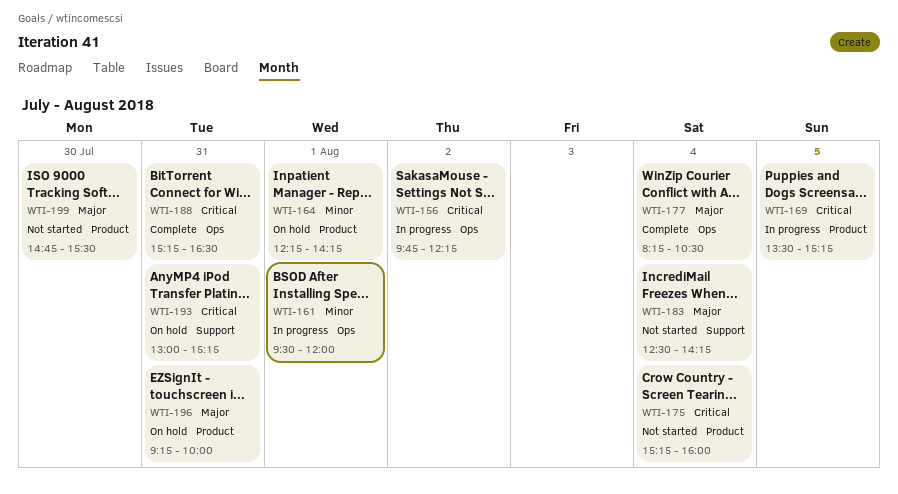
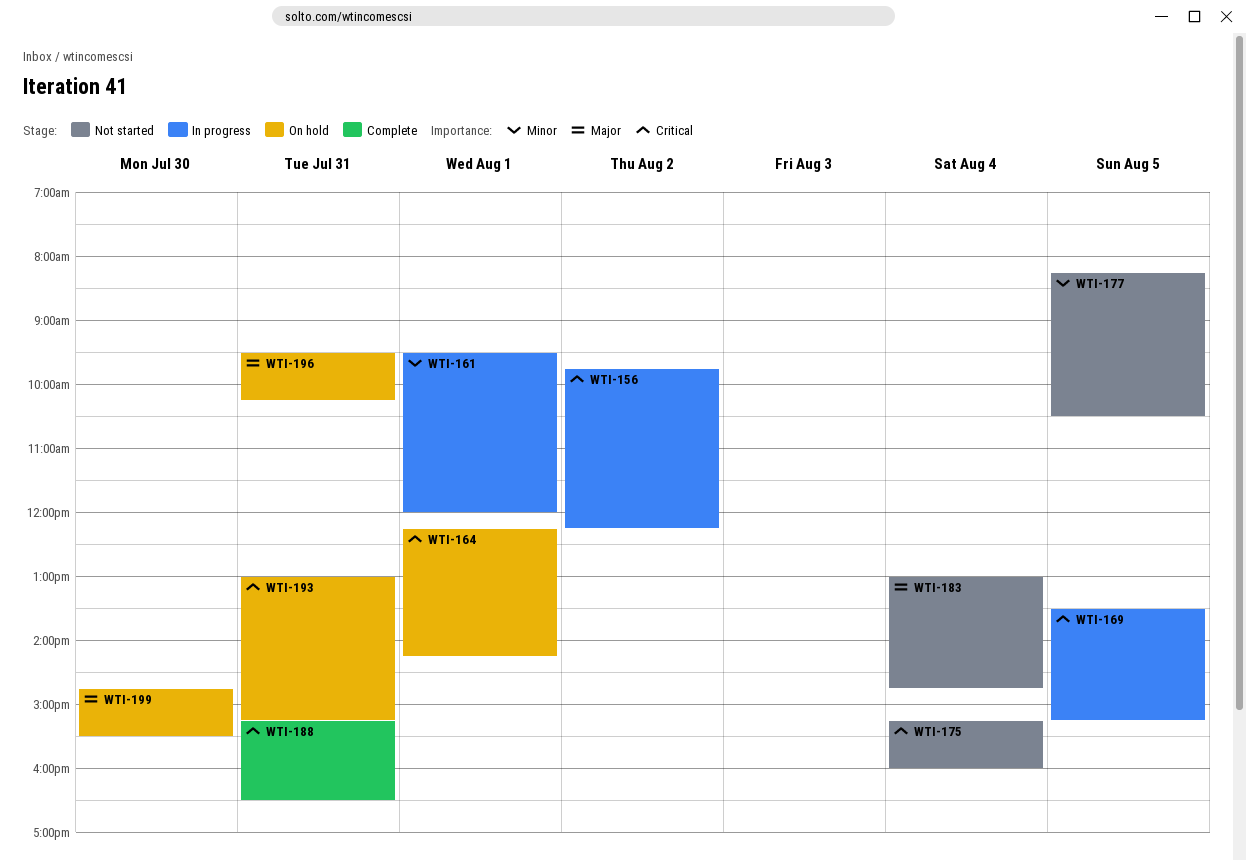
WTI-164, priority: Minor -> Critical
WTI-177, status: Complete -> Not started
WTI-177, priority: Major -> Minor
WTI-177, day: Aug 4 -> Aug 5
WTI-183, begins: 12:30 -> 13:00
WTI-183, ends: 14:15 -> 14:45
WTI-196, begins: 09:15 -> 09:30
WTI-196, ends: 10:00 -> 10:15
WTI-199, status: Not started -> On hold

